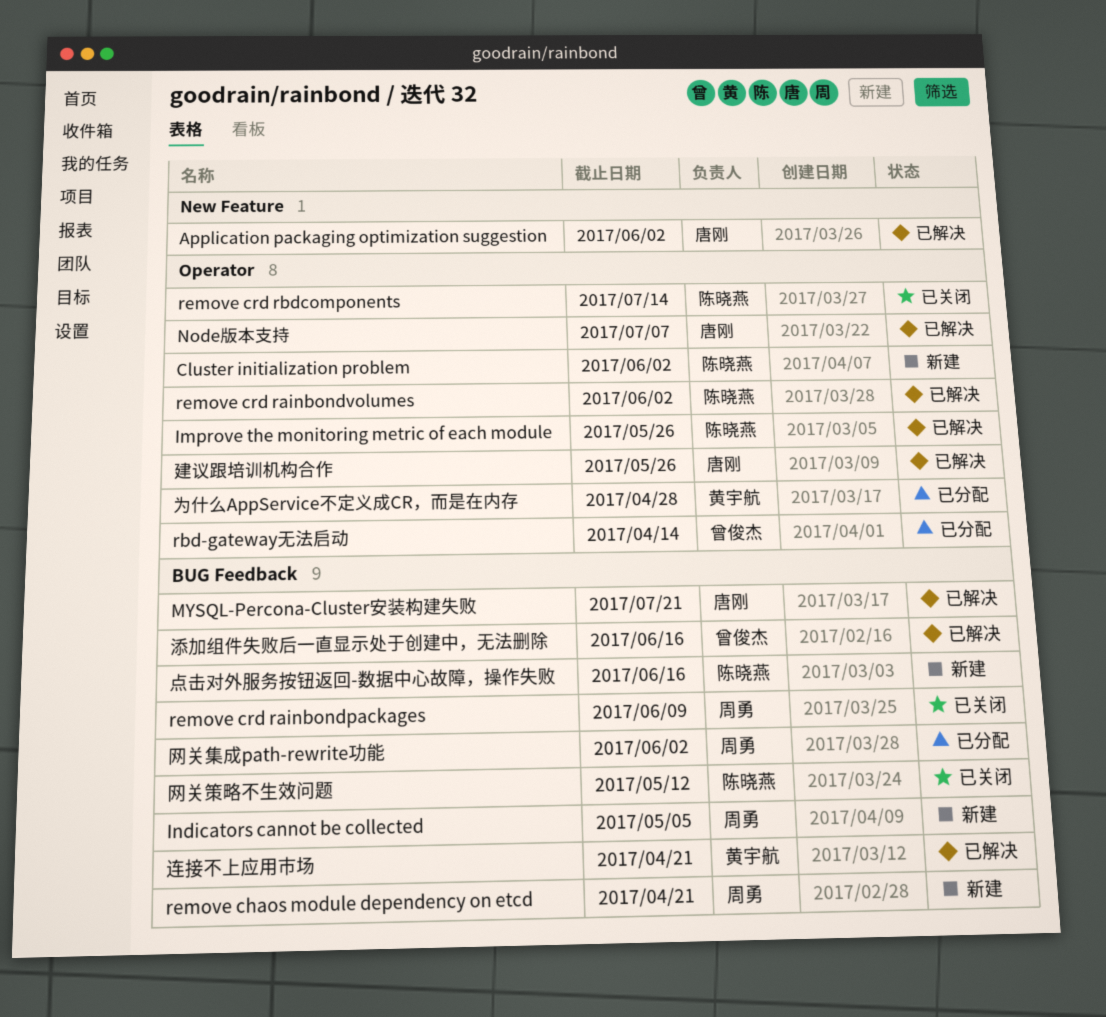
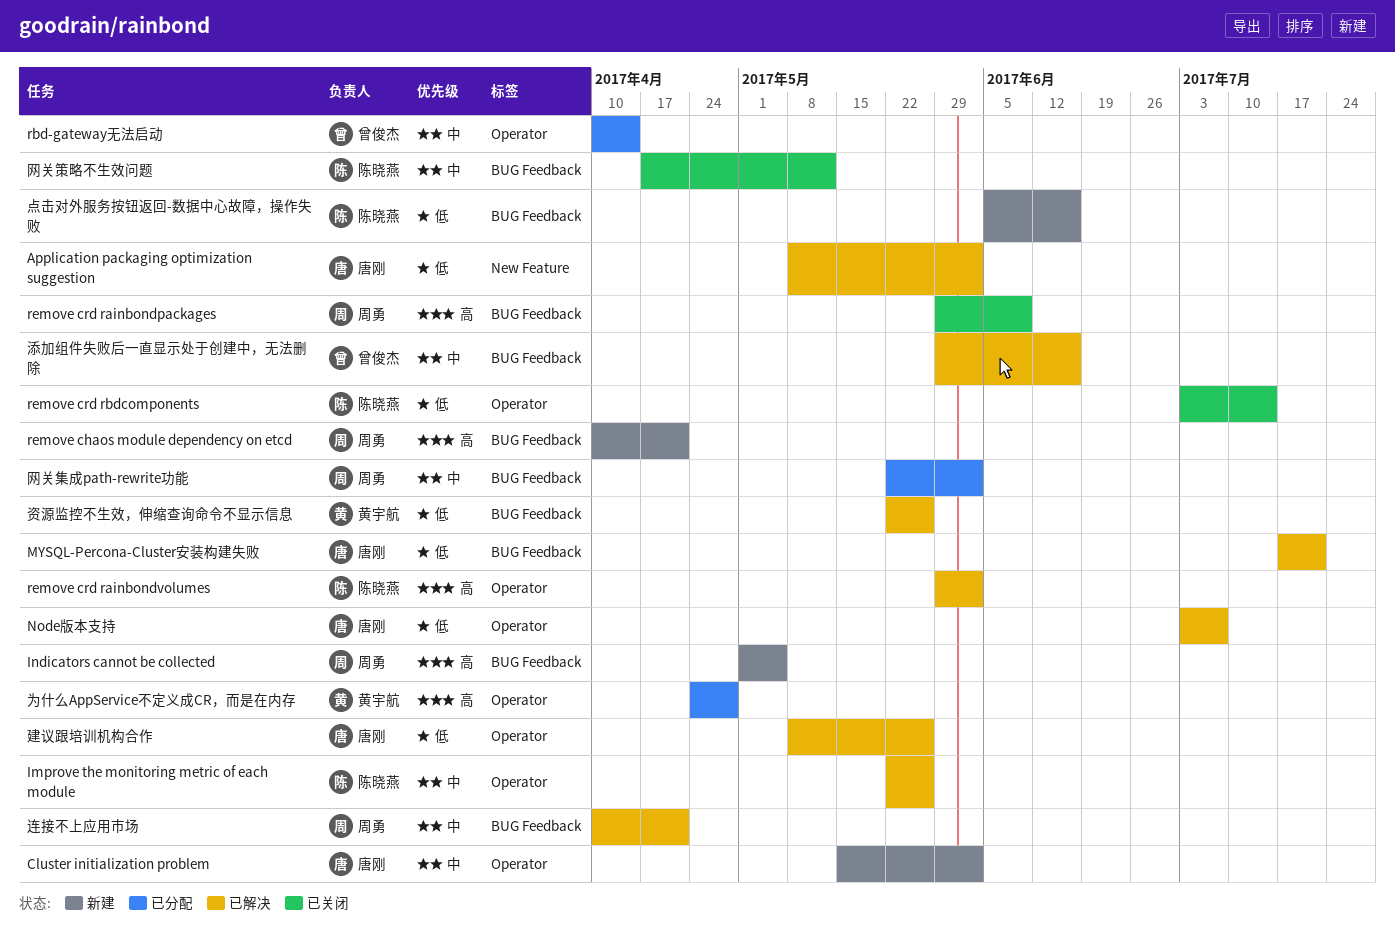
Cluster initialization problem, owner: 陈晓燕 -> 唐刚
资源监控不生效，伸缩查询命令不显示信息: none -> present
连接不上应用市场, owner: 黄宇航 -> 周勇

